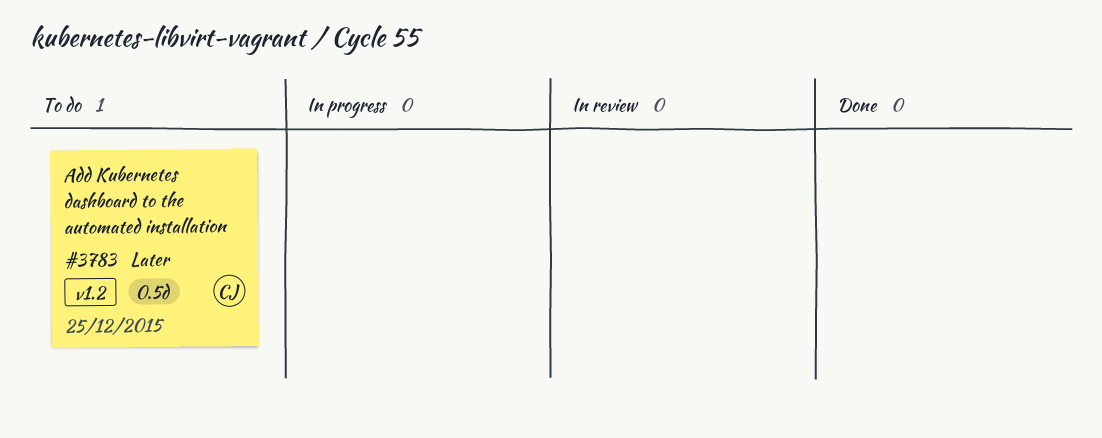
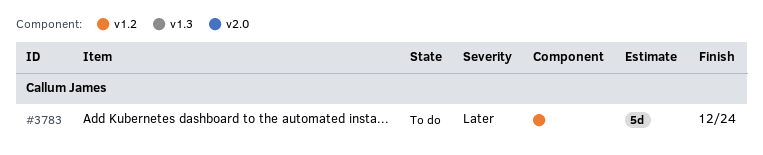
#3783, estimate: 0.5d -> 5d
#3783, due: Dec 25 -> Dec 24

